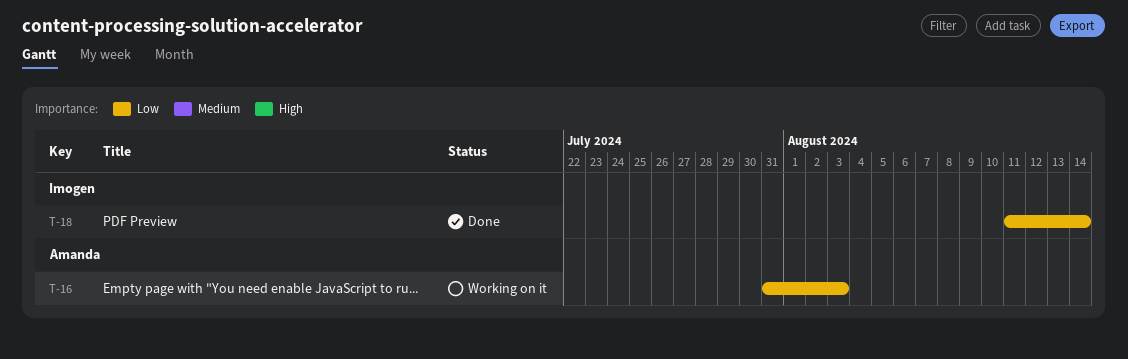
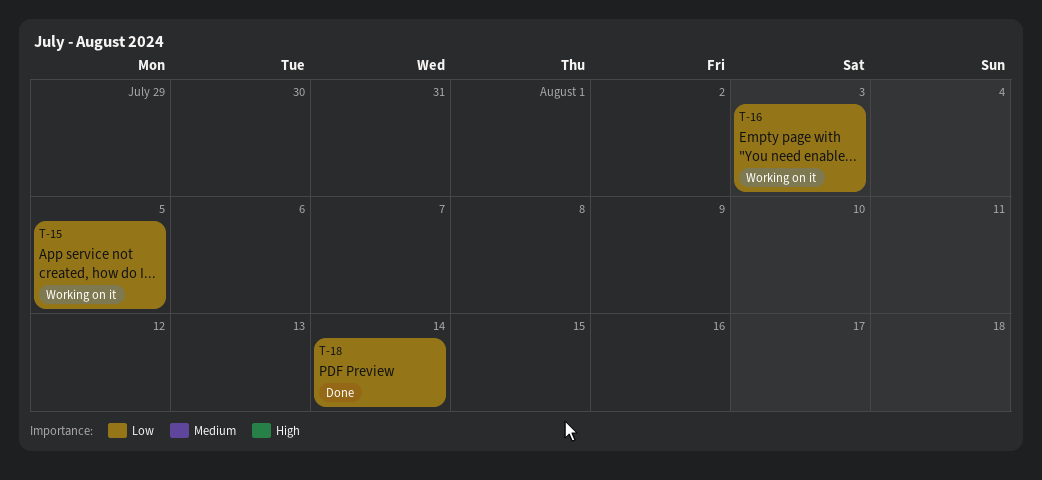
T-15: none -> present

